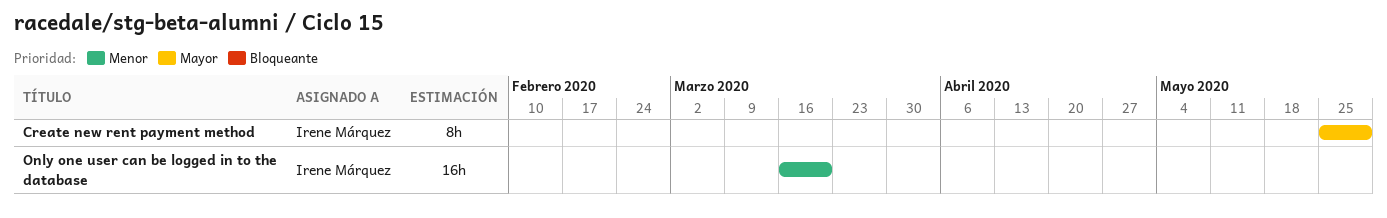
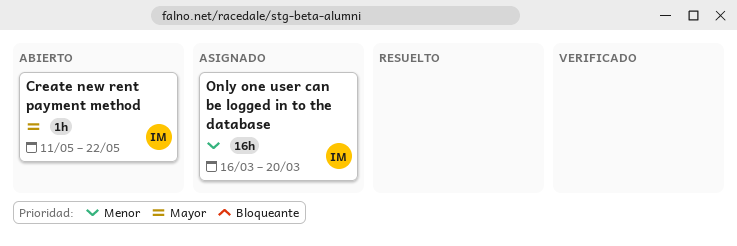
Create new rent payment method, estimate: 8h -> 1h
Create new rent payment method, start: May 25 -> May 11
Create new rent payment method, due: May 29 -> May 22

